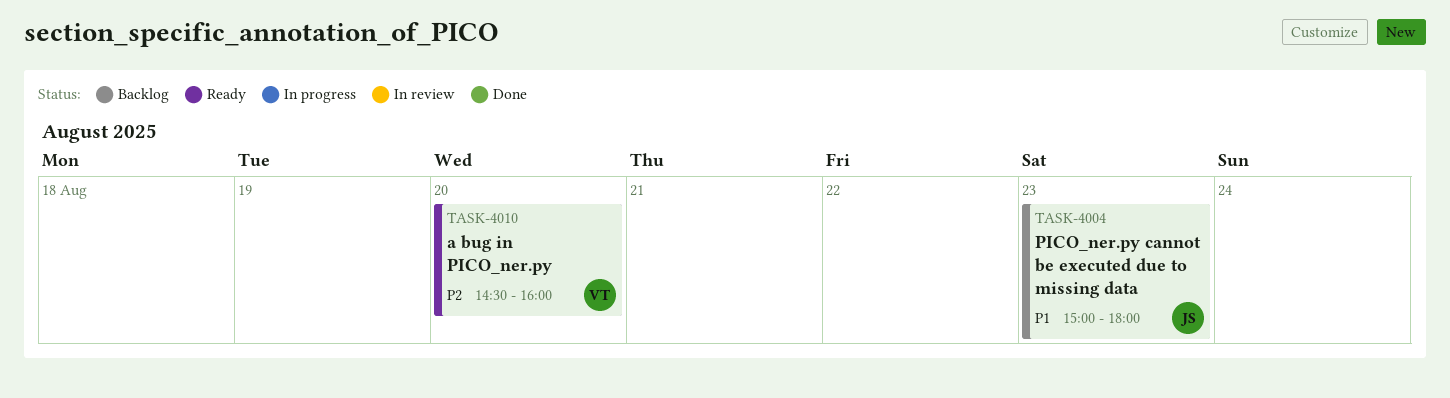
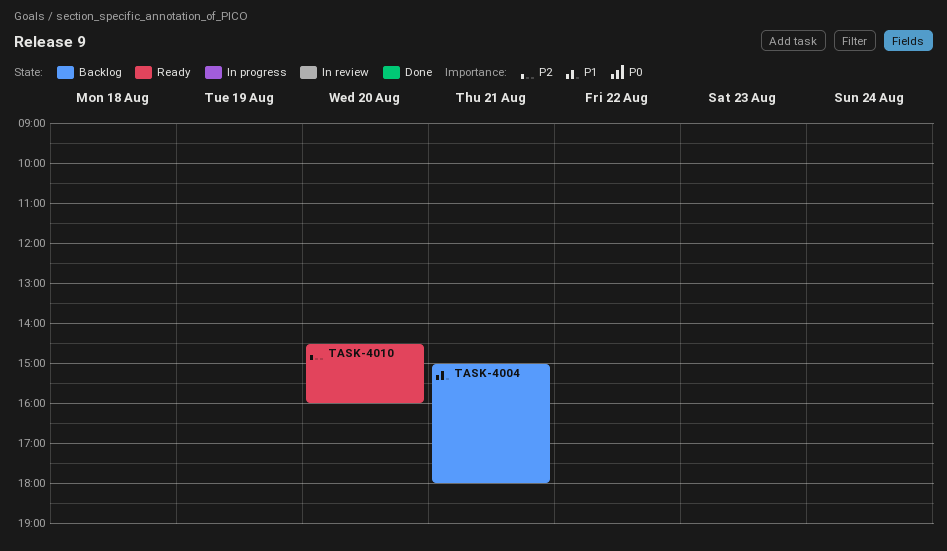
TASK-4004, day: Aug 23 -> Aug 21

